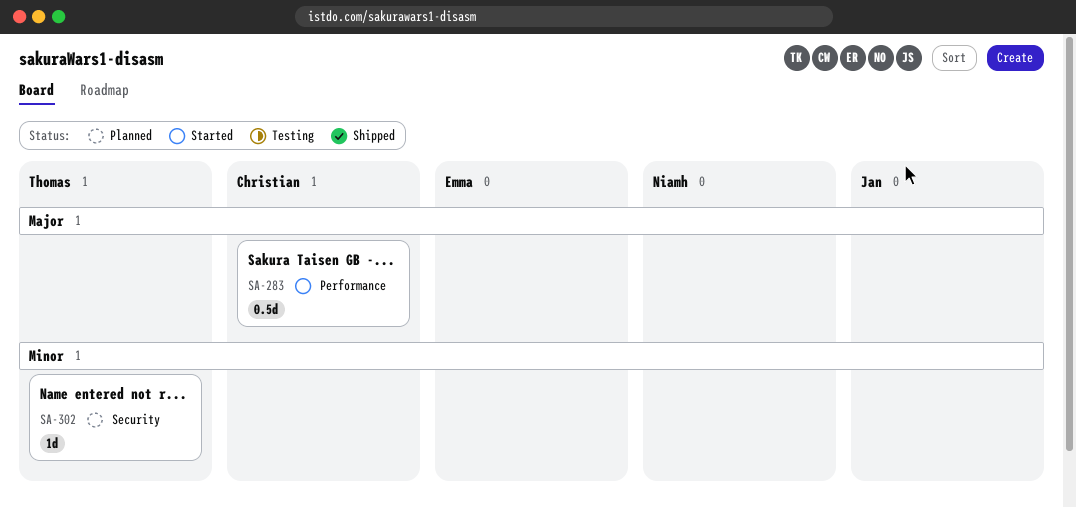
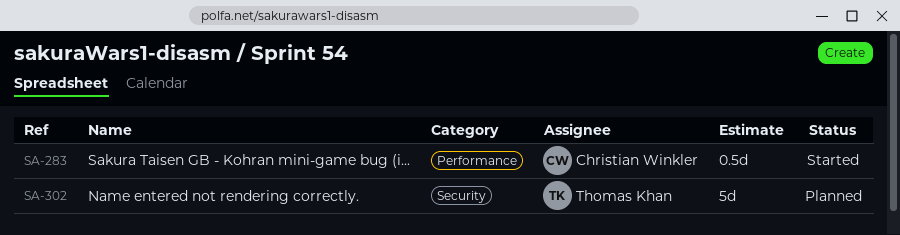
SA-302, estimate: 1d -> 5d

